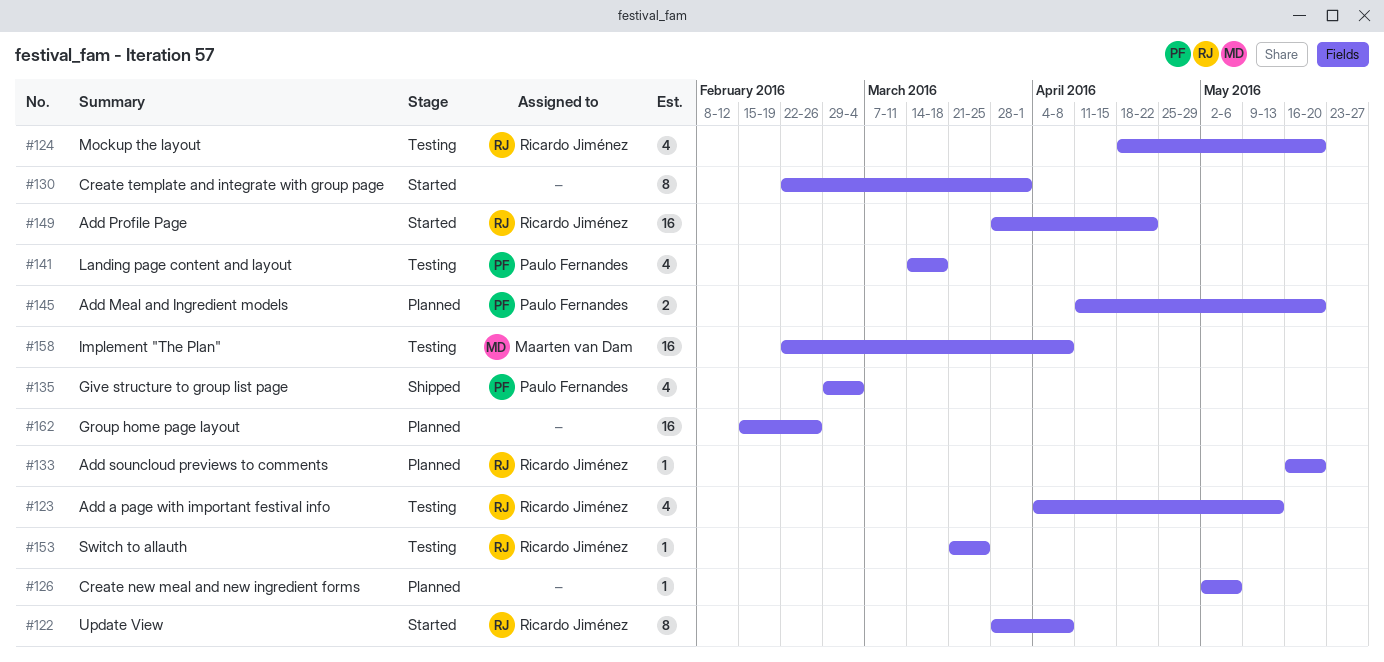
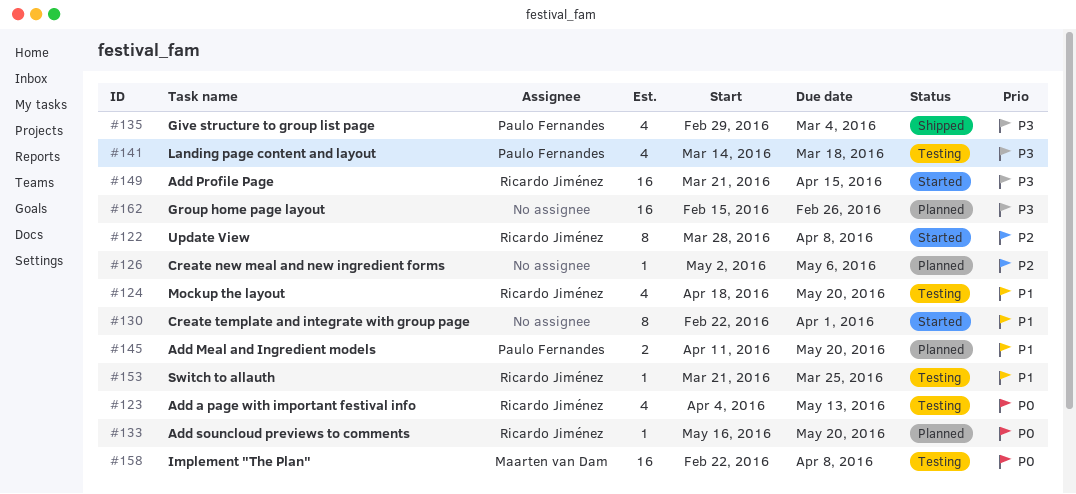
#149, start: Mar 28 -> Mar 21
#149, due: Apr 22 -> Apr 15

